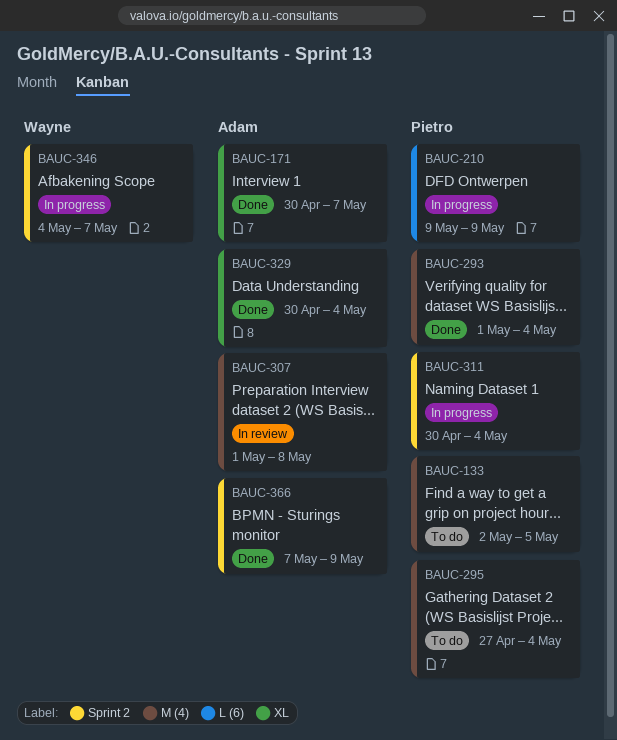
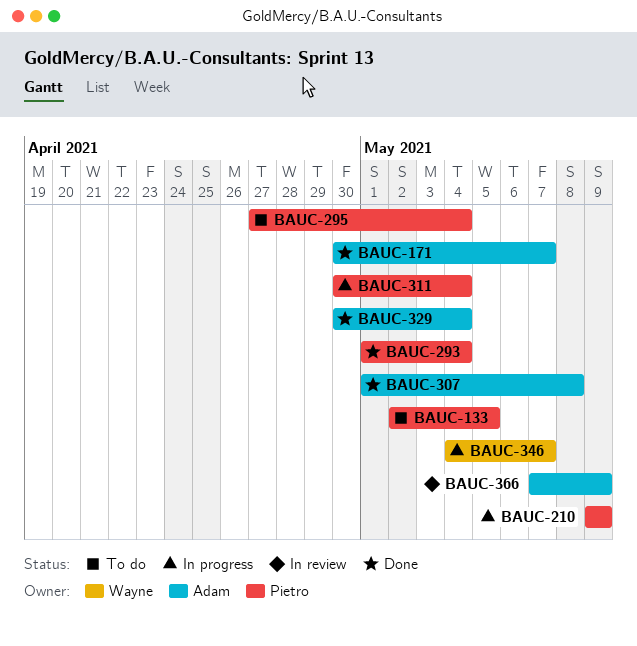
BAUC-307, status: In review -> Done
BAUC-366, status: Done -> In review

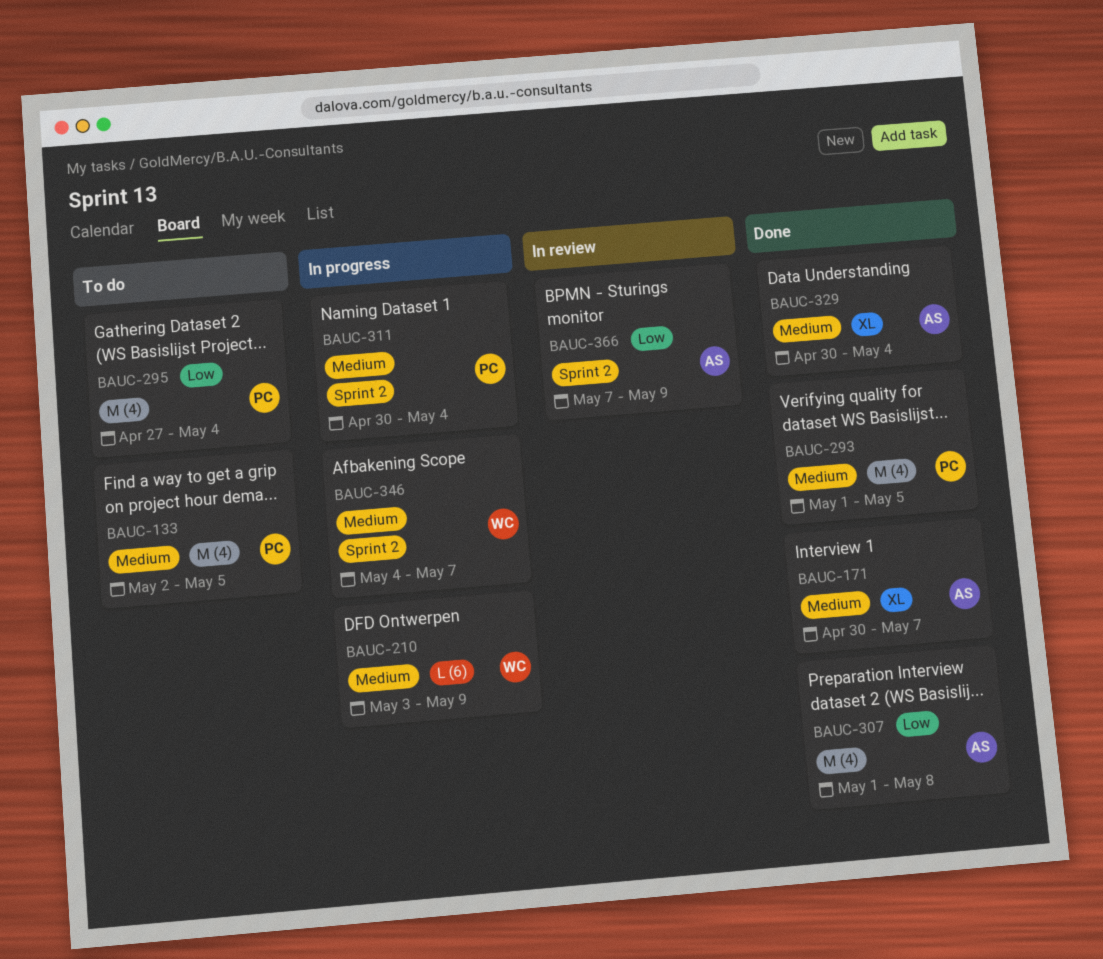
BAUC-210, owner: Pietro -> Wayne
BAUC-210, start: May 9 -> May 3
BAUC-293, due: May 4 -> May 5

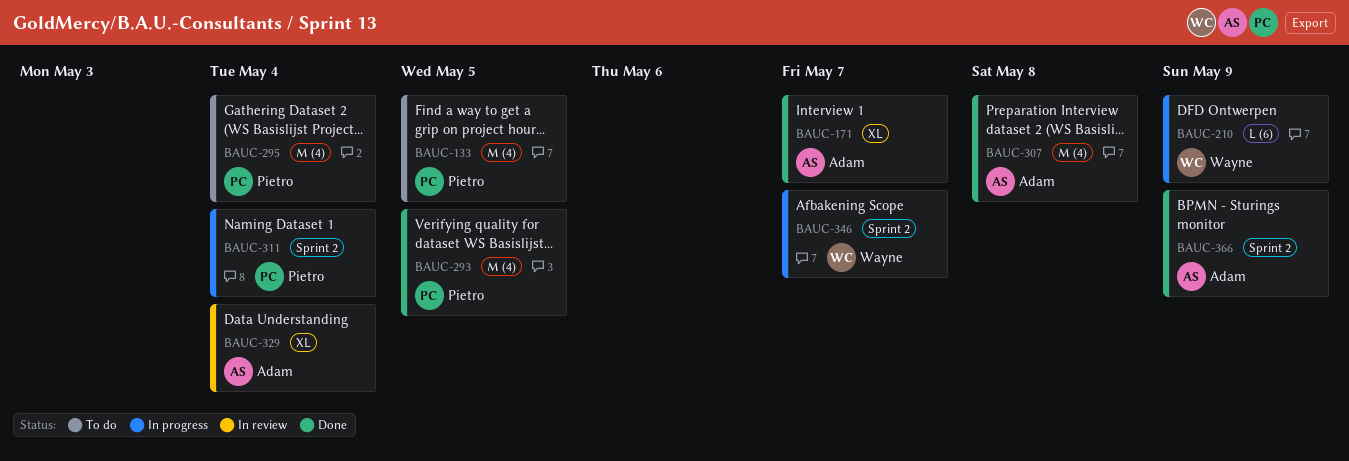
BAUC-329, status: Done -> In review
BAUC-366, status: In review -> Done

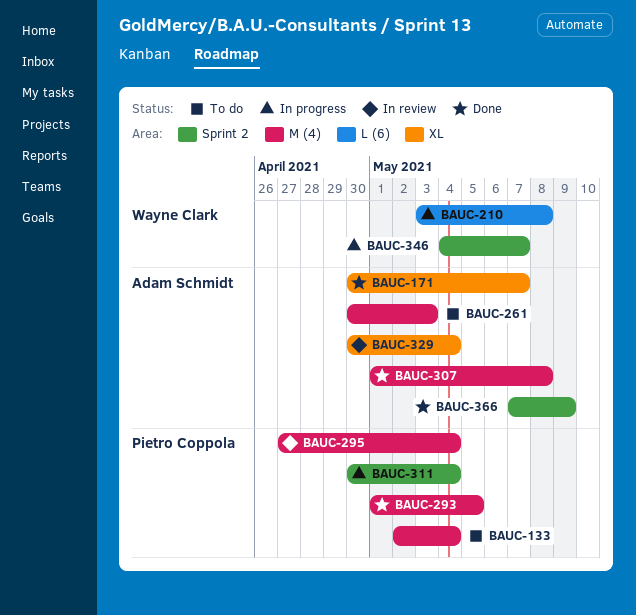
BAUC-133, due: May 5 -> May 4
BAUC-210, due: May 9 -> May 8
BAUC-261: none -> present
BAUC-295, status: To do -> In review

